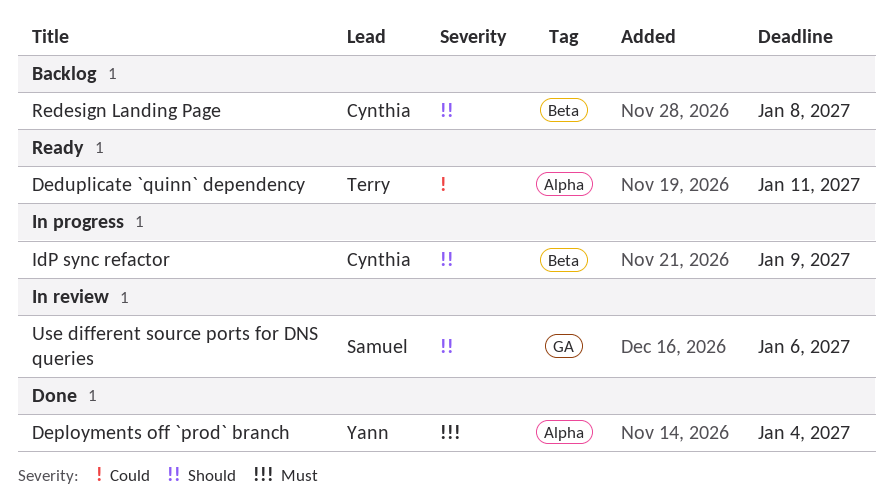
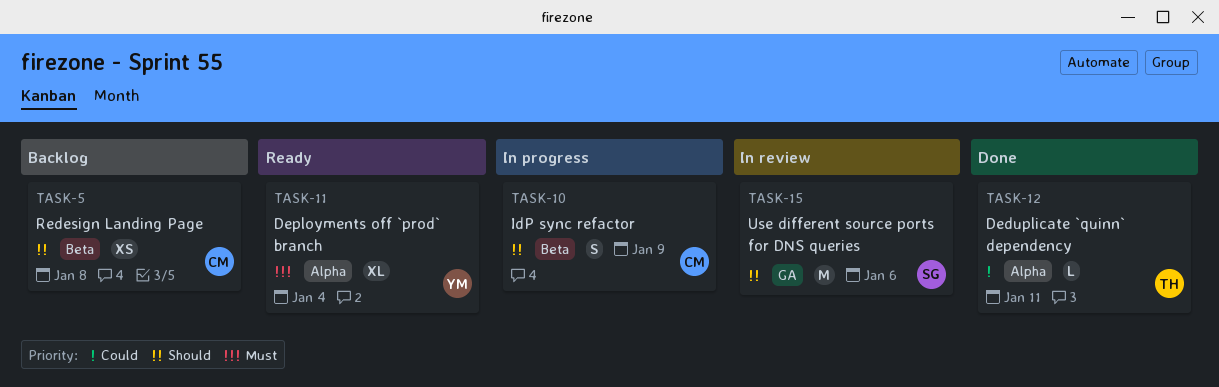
Deduplicate `quinn` dependency, status: Ready -> Done
Deployments off `prod` branch, status: Done -> Ready

